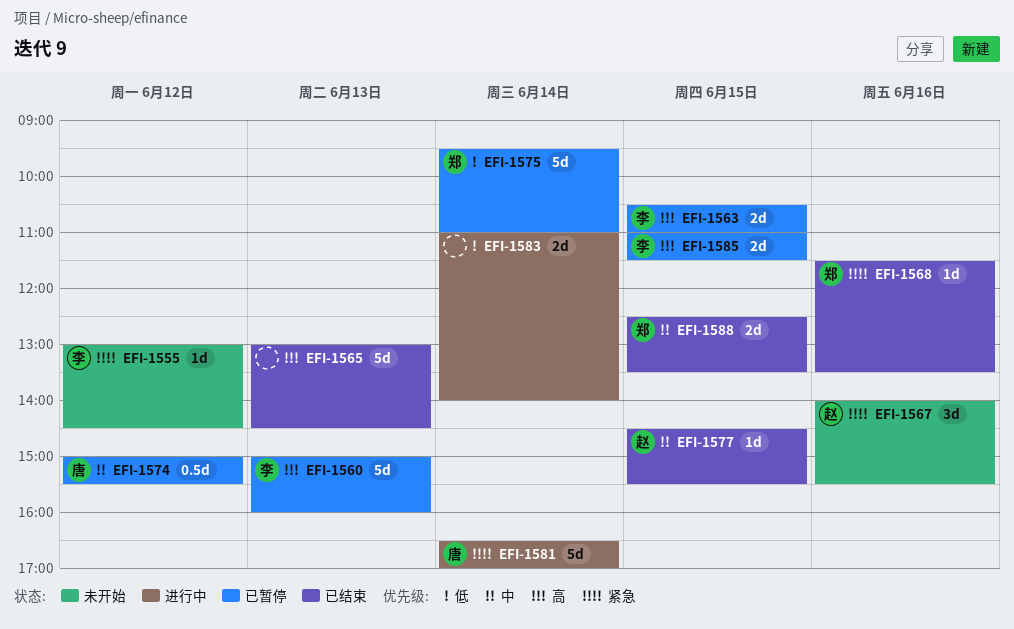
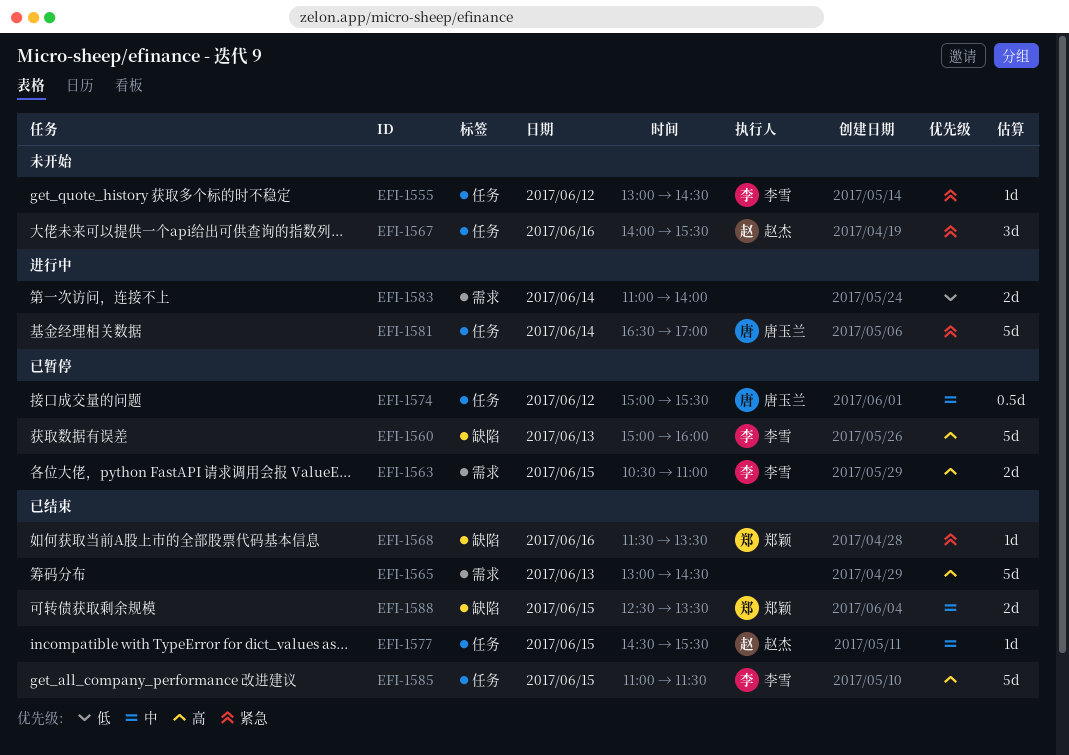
EFI-1575: present -> none
EFI-1585, status: 已暂停 -> 已结束
EFI-1585, estimate: 2d -> 5d

